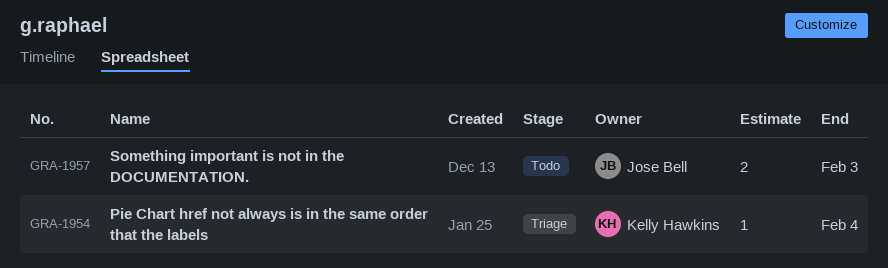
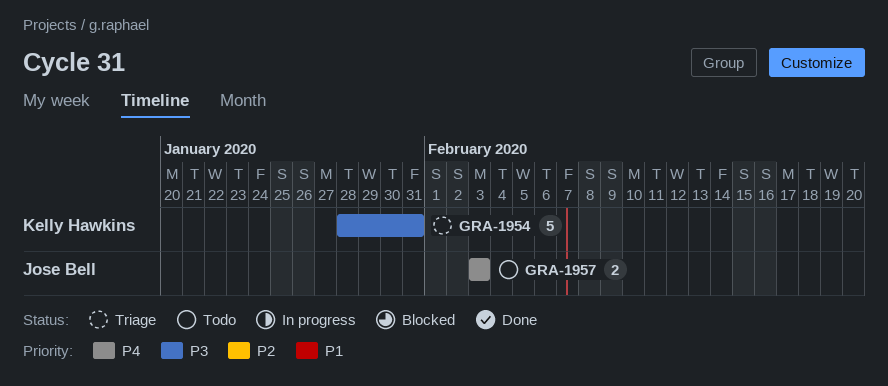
GRA-1954, estimate: 1 -> 5
GRA-1954, due: Feb 4 -> Jan 31

